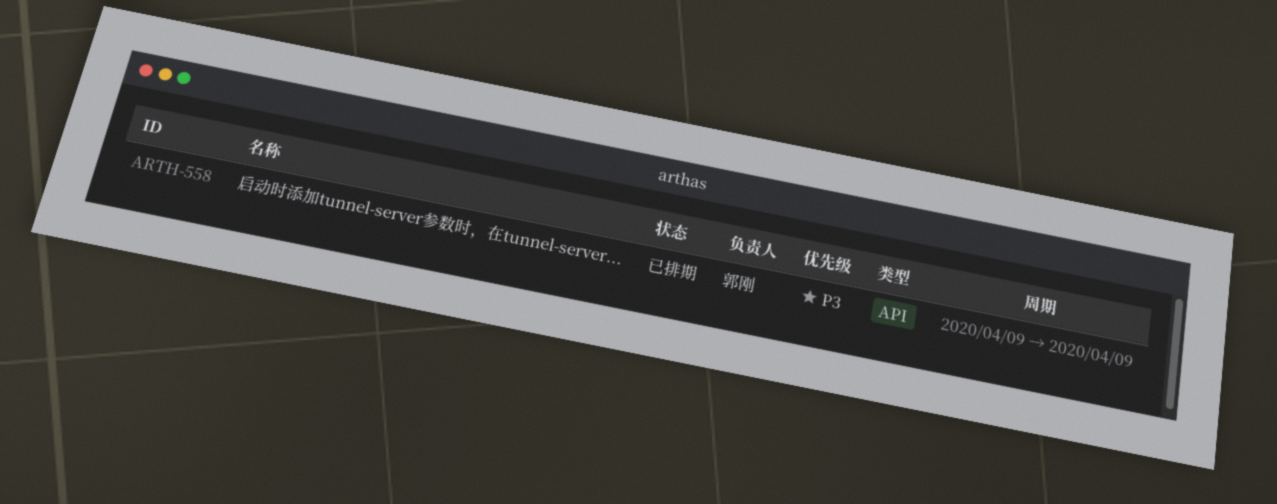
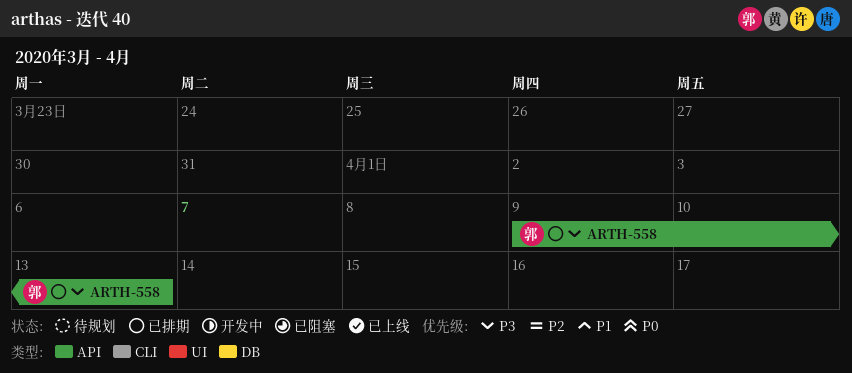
ARTH-558, due: Apr 9 -> Apr 13

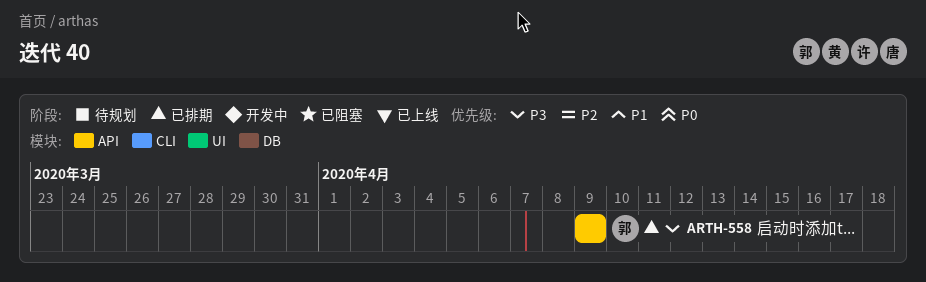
ARTH-558, due: Apr 13 -> Apr 9

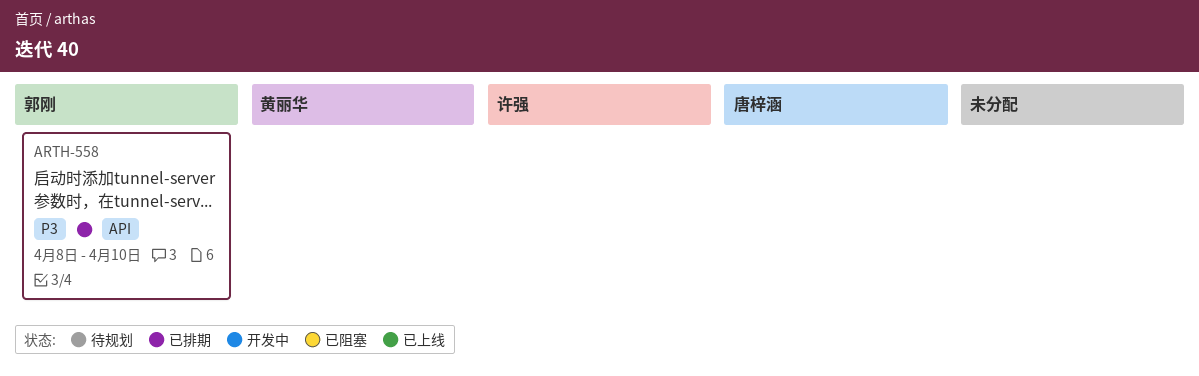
ARTH-558, start: Apr 9 -> Apr 8
ARTH-558, due: Apr 9 -> Apr 10

